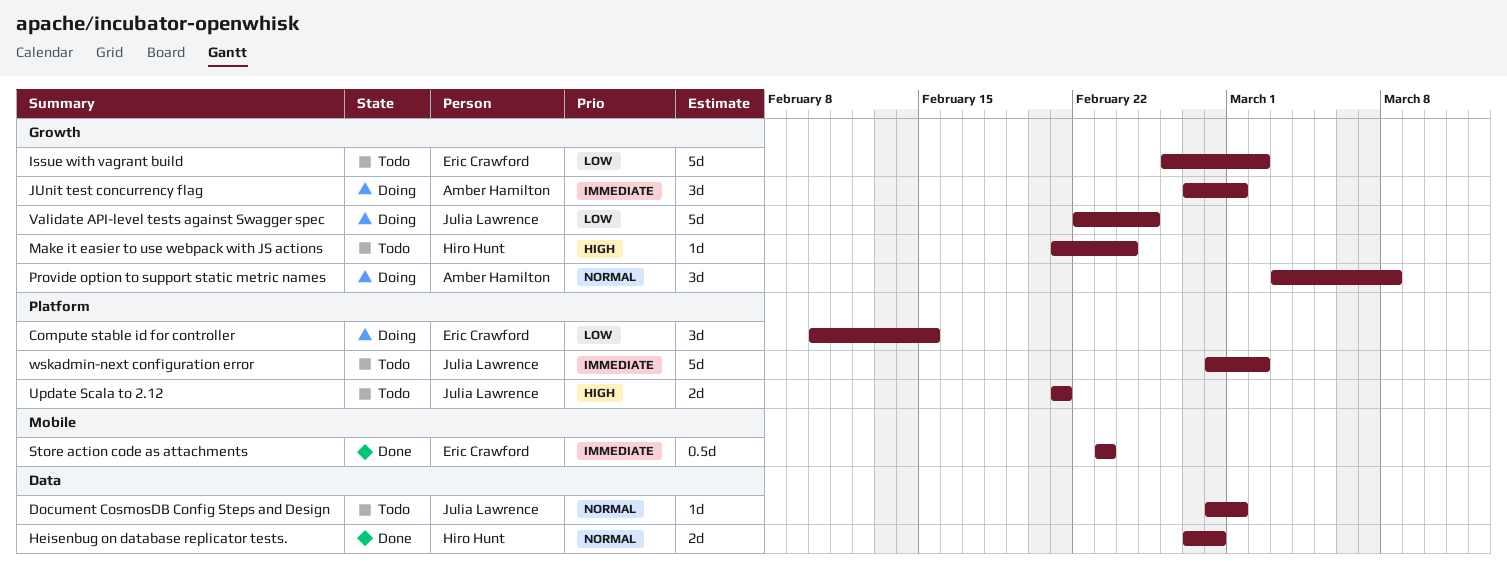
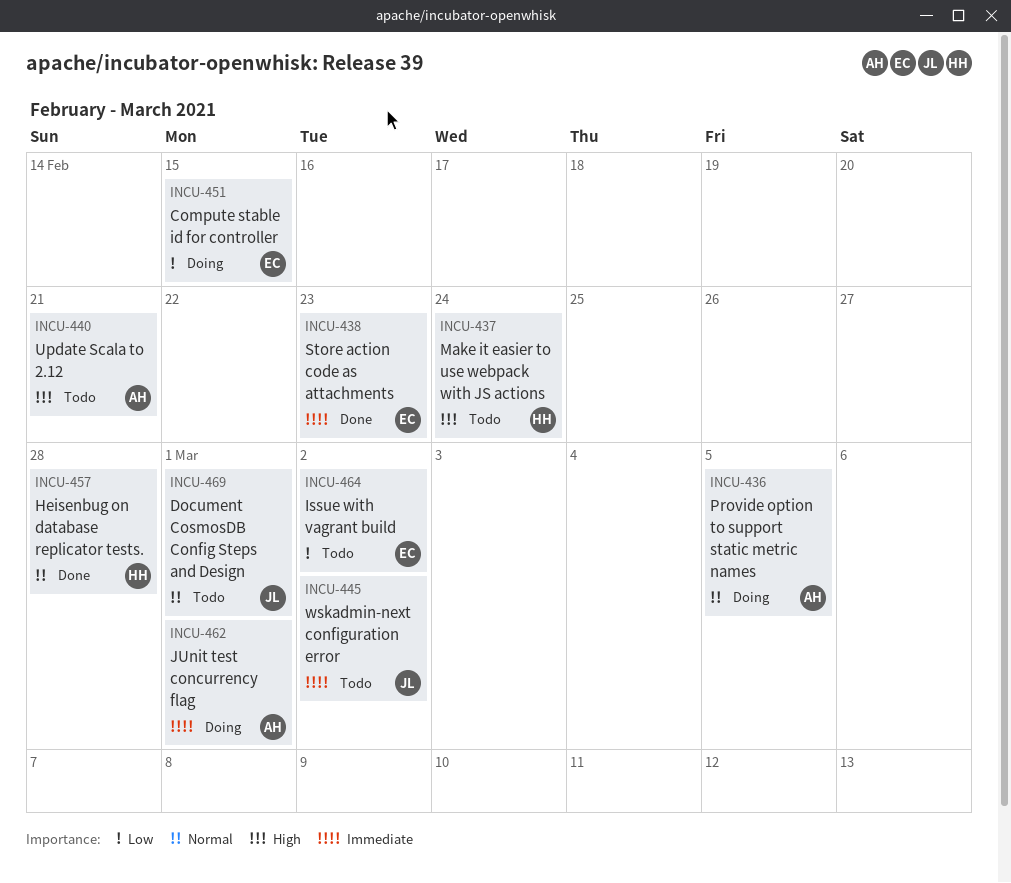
Provide option to support static metric names, due: Mar 8 -> Mar 5
Update Scala to 2.12, owner: Julia Lawrence -> Amber Hamilton
Validate API-level tests against Swagger spec: present -> none

